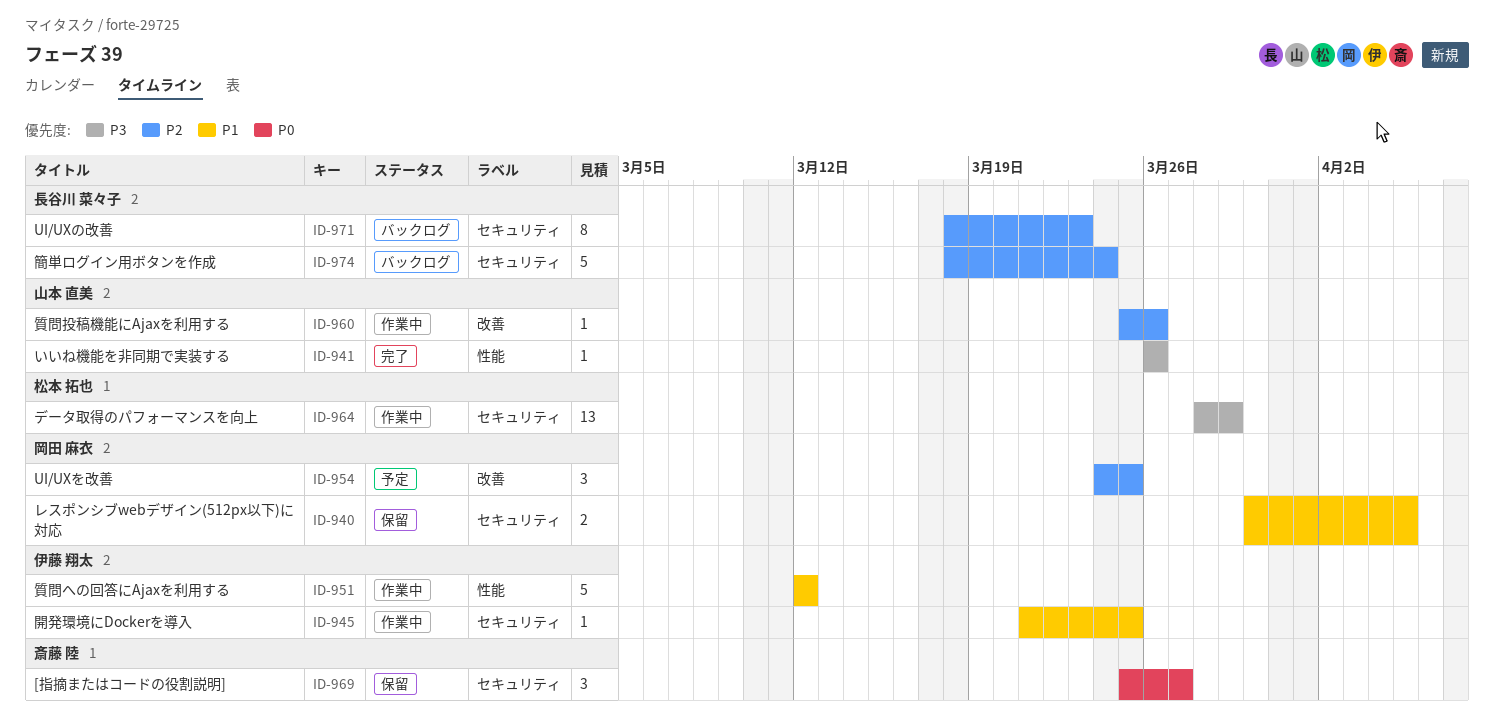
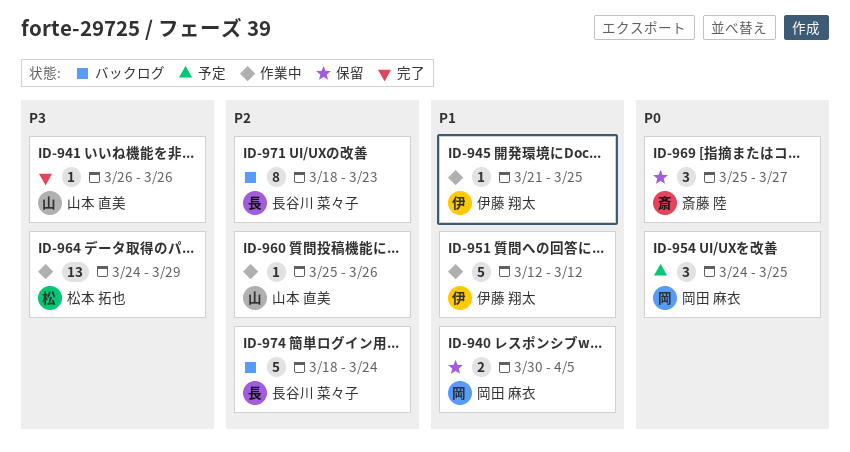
ID-954, priority: P2 -> P0
ID-964, start: Mar 28 -> Mar 24

